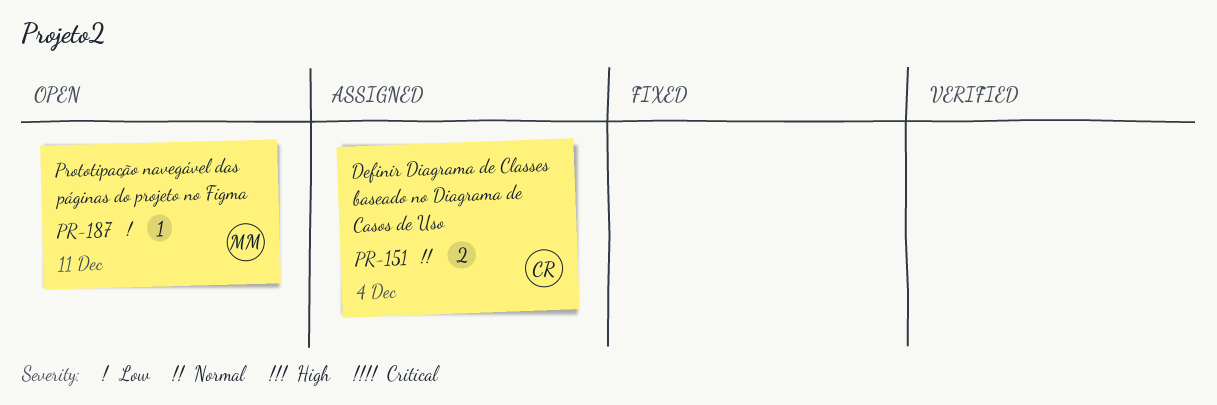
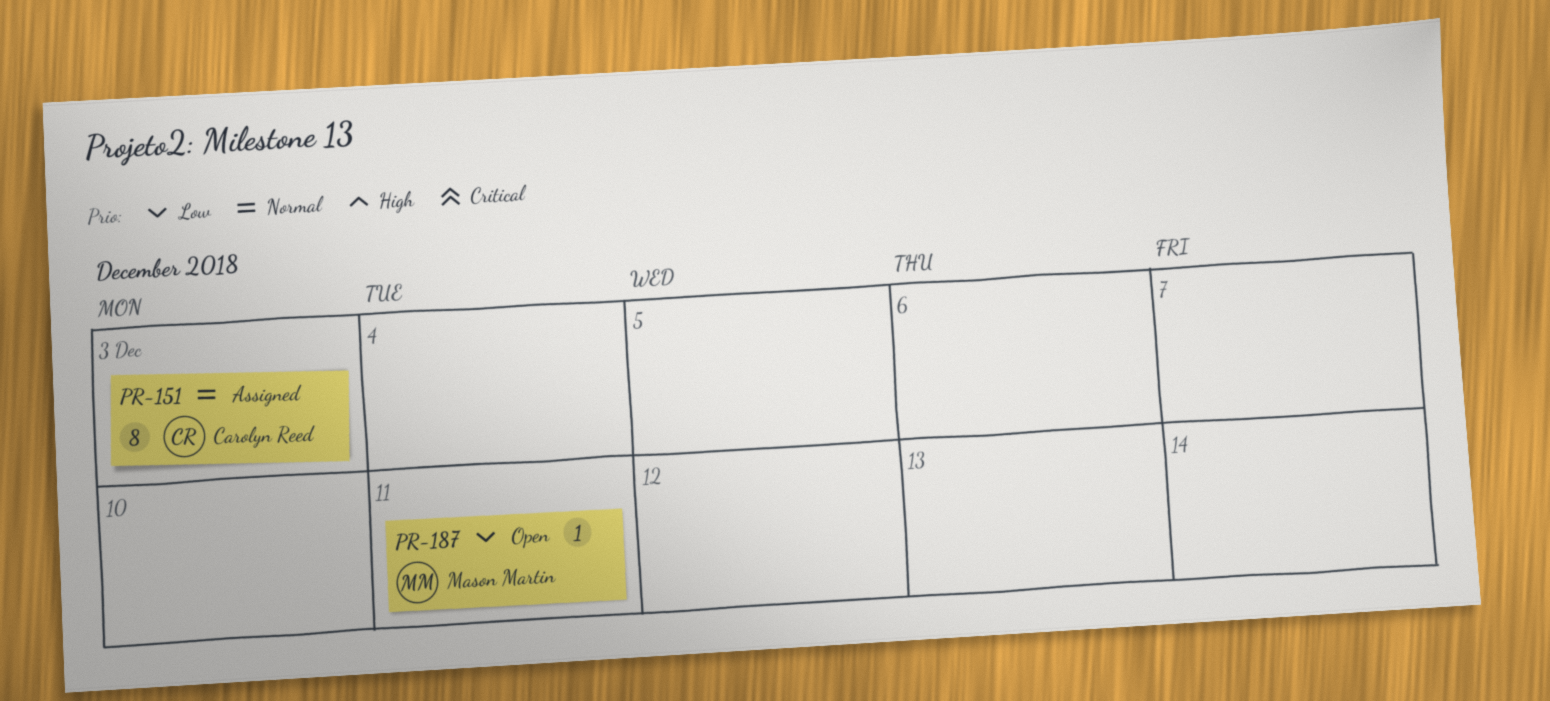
PR-151, estimate: 2 -> 8
PR-151, due: Dec 4 -> Dec 3

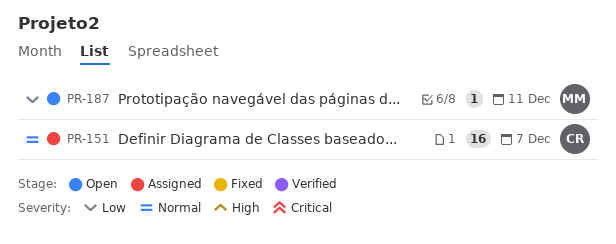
PR-151, estimate: 8 -> 16
PR-151, due: Dec 3 -> Dec 7

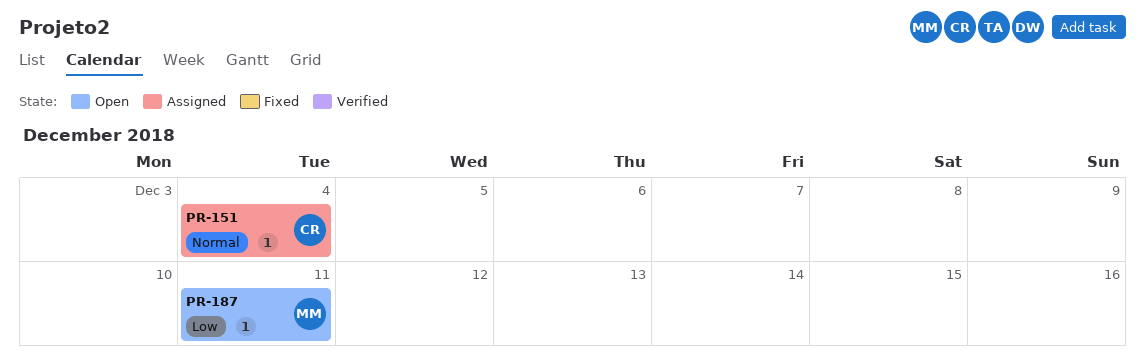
PR-151, estimate: 16 -> 1
PR-151, due: Dec 7 -> Dec 4

